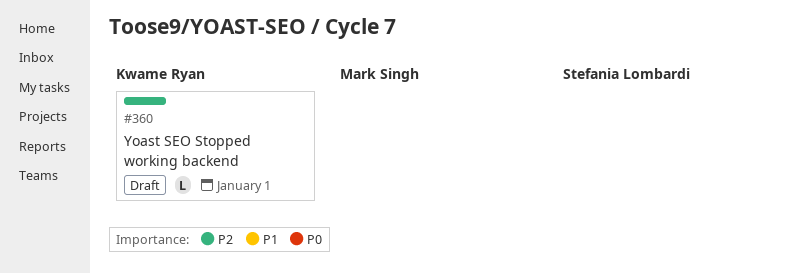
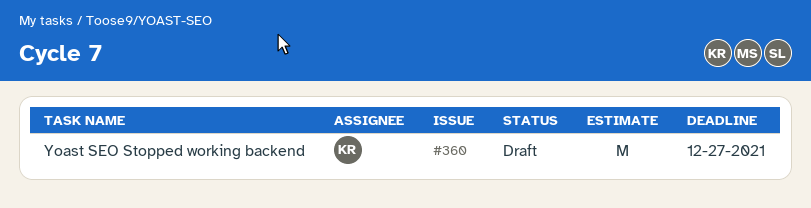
#360, estimate: L -> M
#360, due: Jan 1 -> Dec 27

